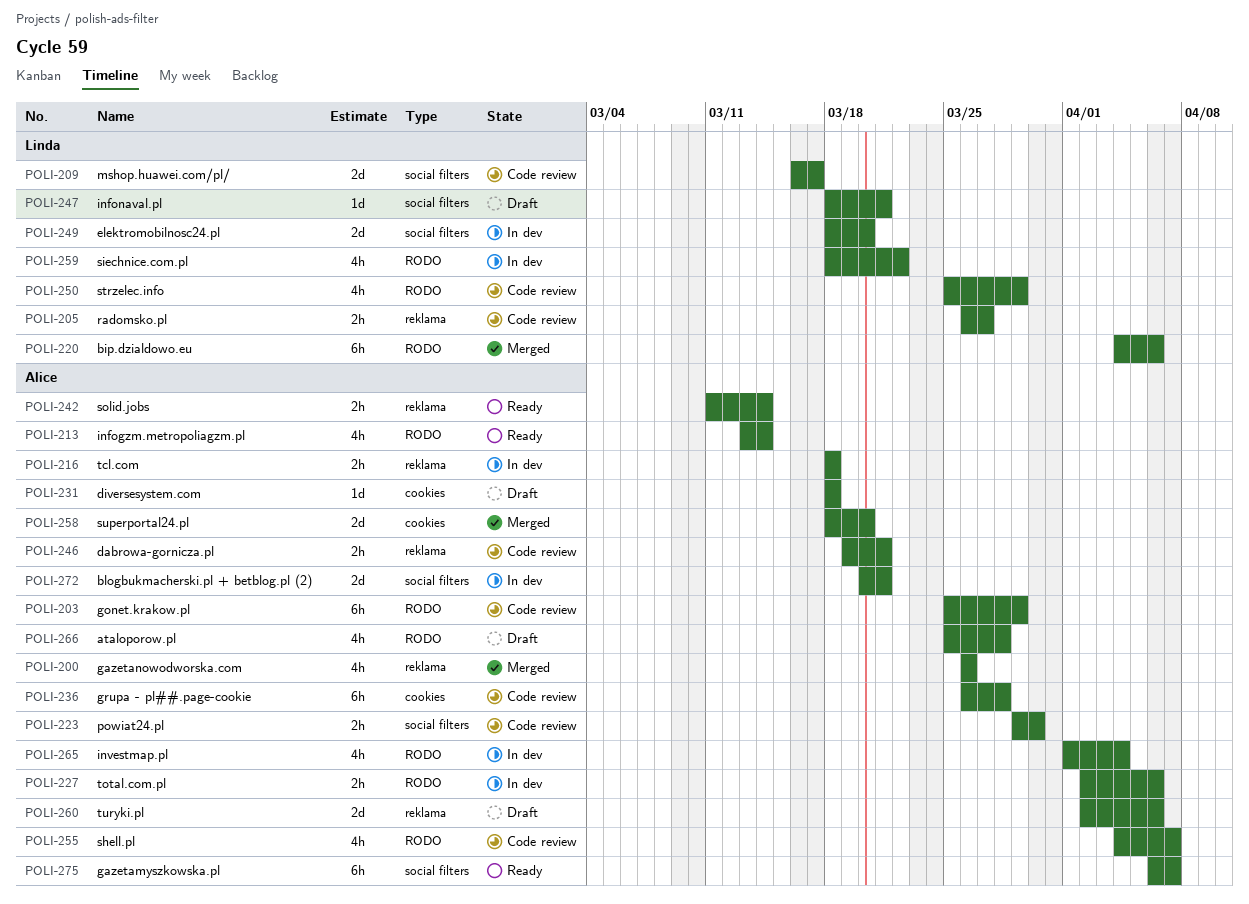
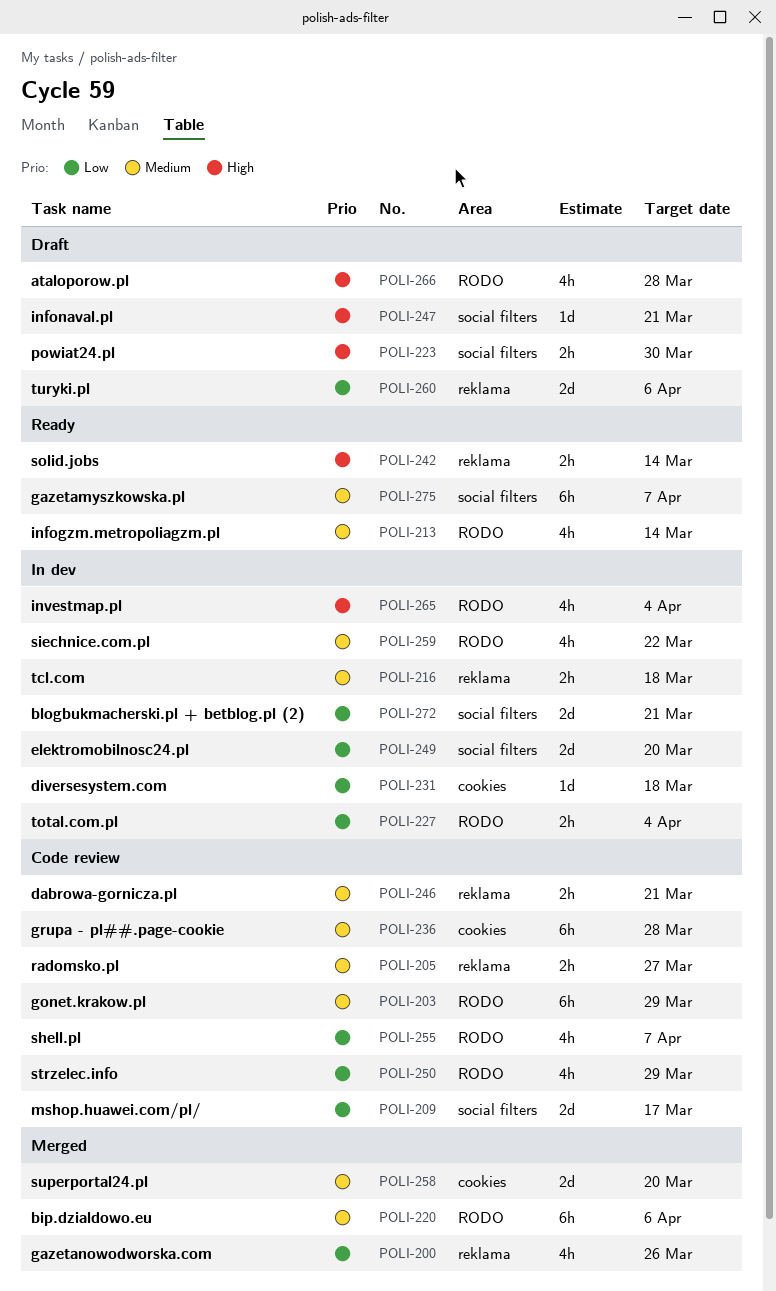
POLI-223, status: Code review -> Draft
POLI-227, due: Apr 6 -> Apr 4
POLI-231, status: Draft -> In dev

